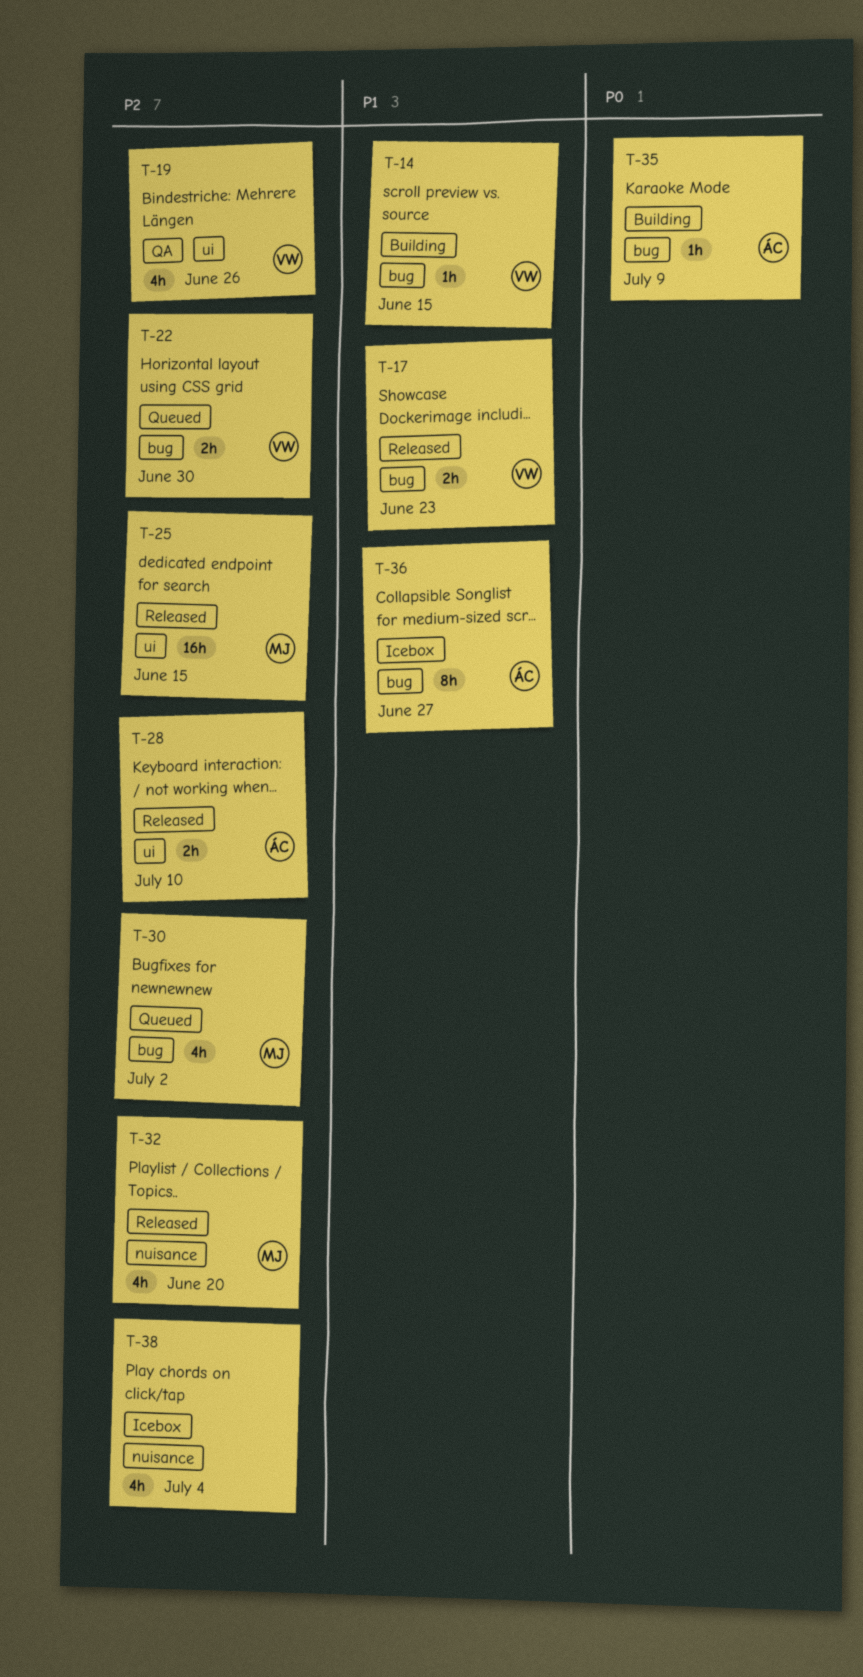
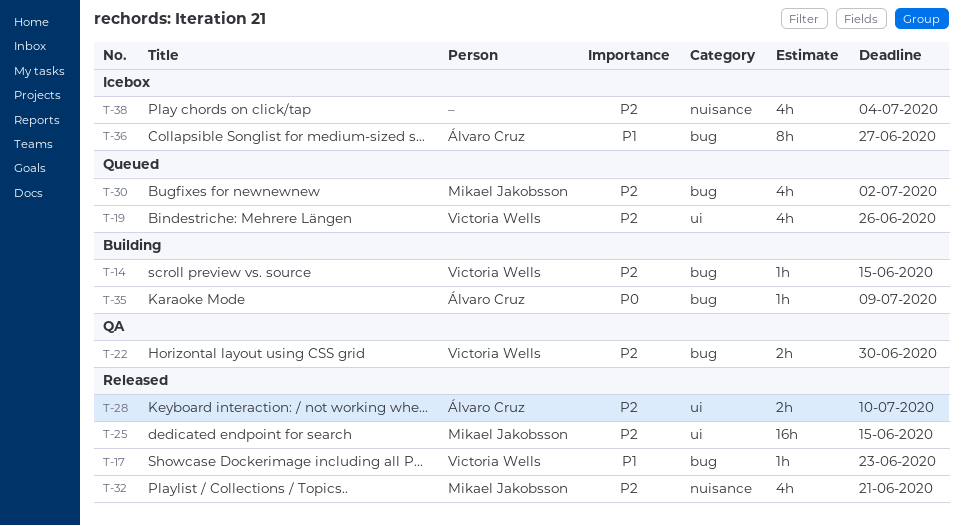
T-14, priority: P1 -> P2
T-17, estimate: 2h -> 1h
T-19, status: QA -> Queued
T-22, status: Queued -> QA
T-32, due: Jun 20 -> Jun 21

